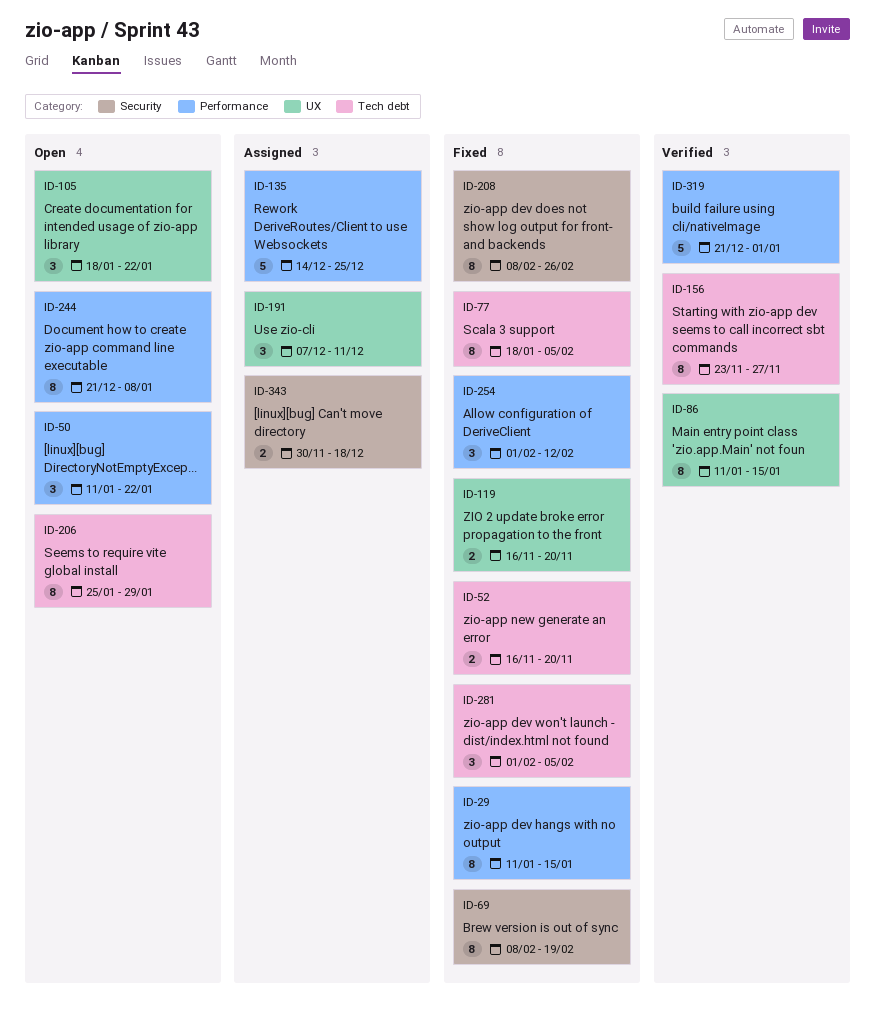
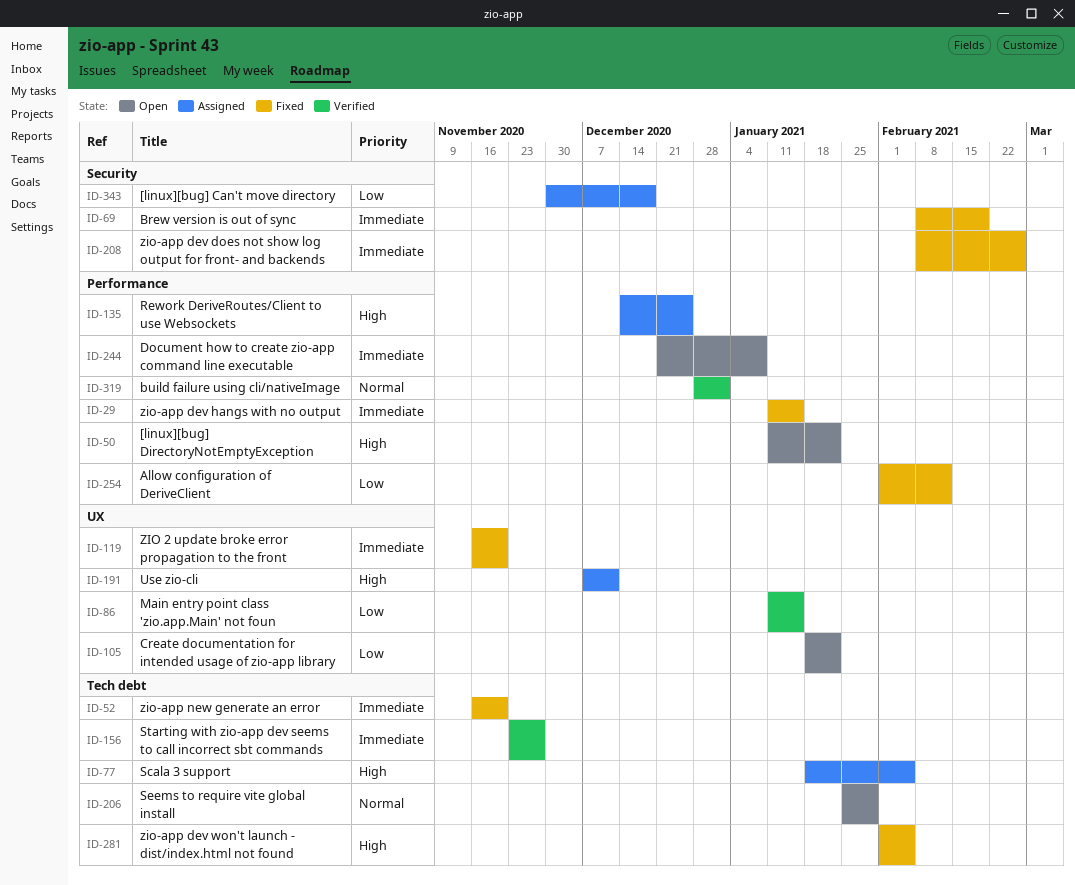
ID-77, status: Fixed -> Assigned
ID-319, start: Dec 21 -> Dec 28

